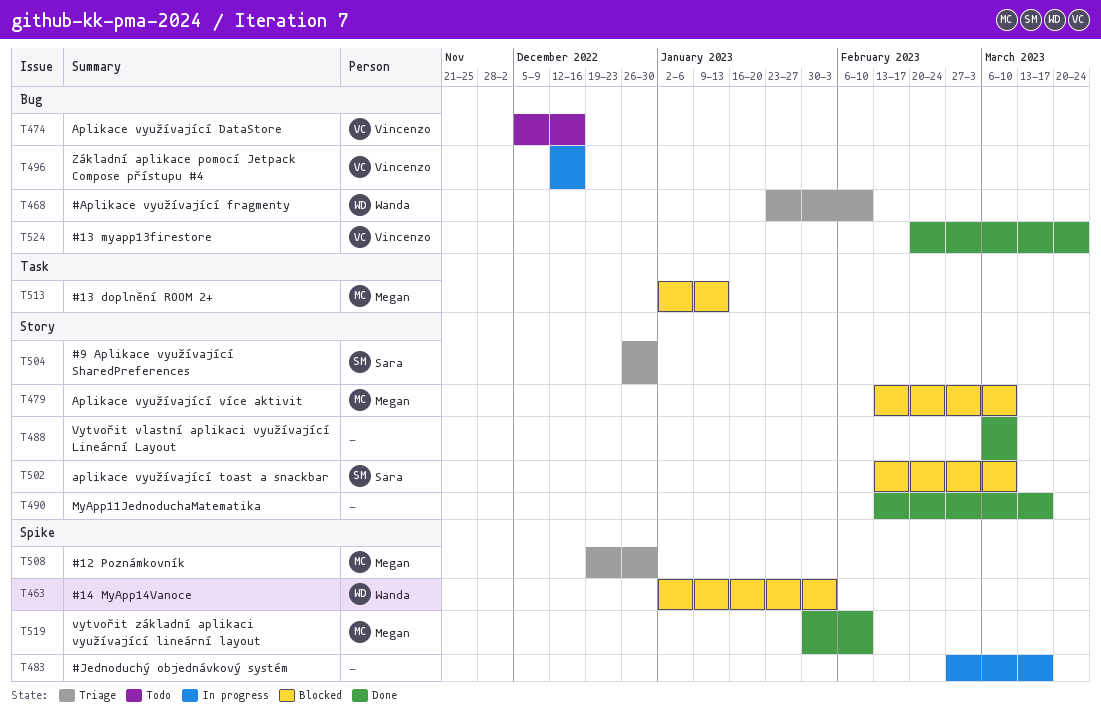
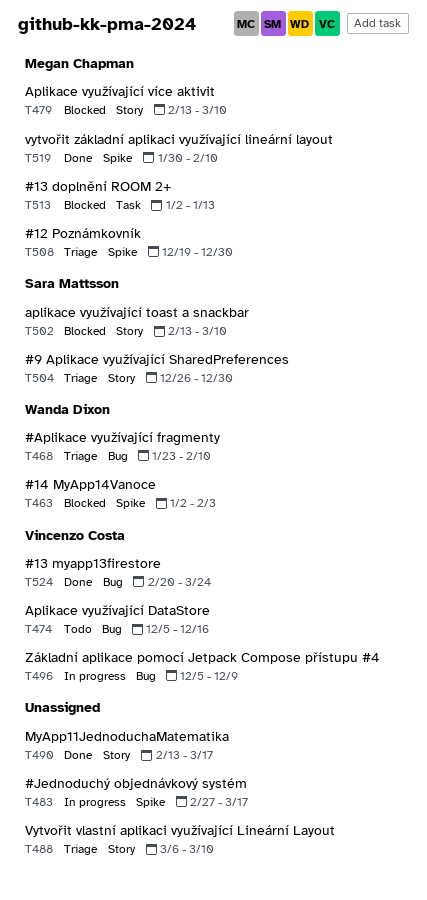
T488, status: Done -> Triage
T496, start: Dec 12 -> Dec 5
T496, due: Dec 16 -> Dec 9

